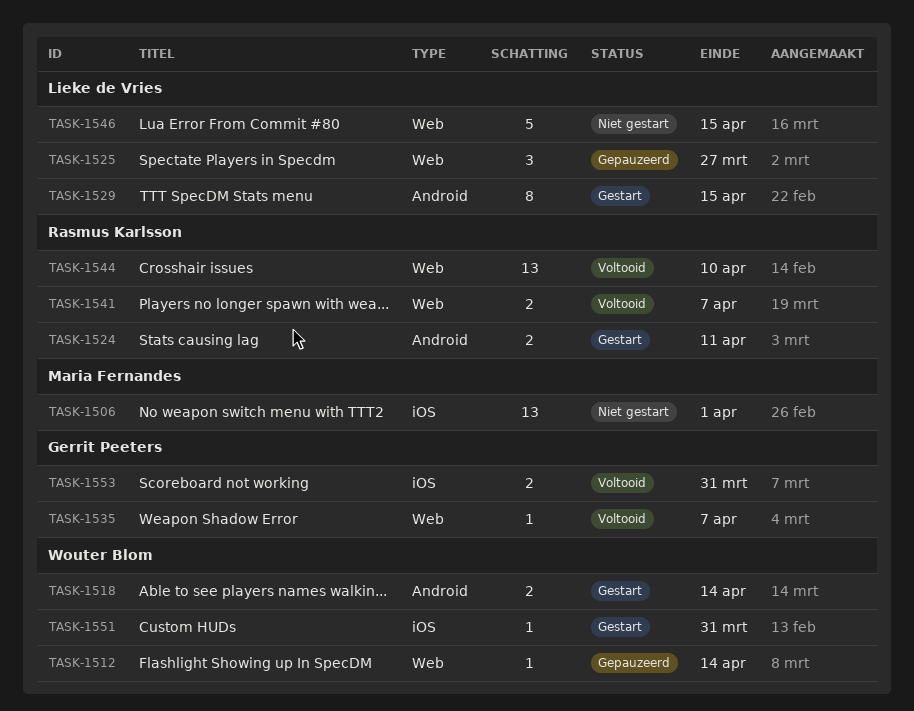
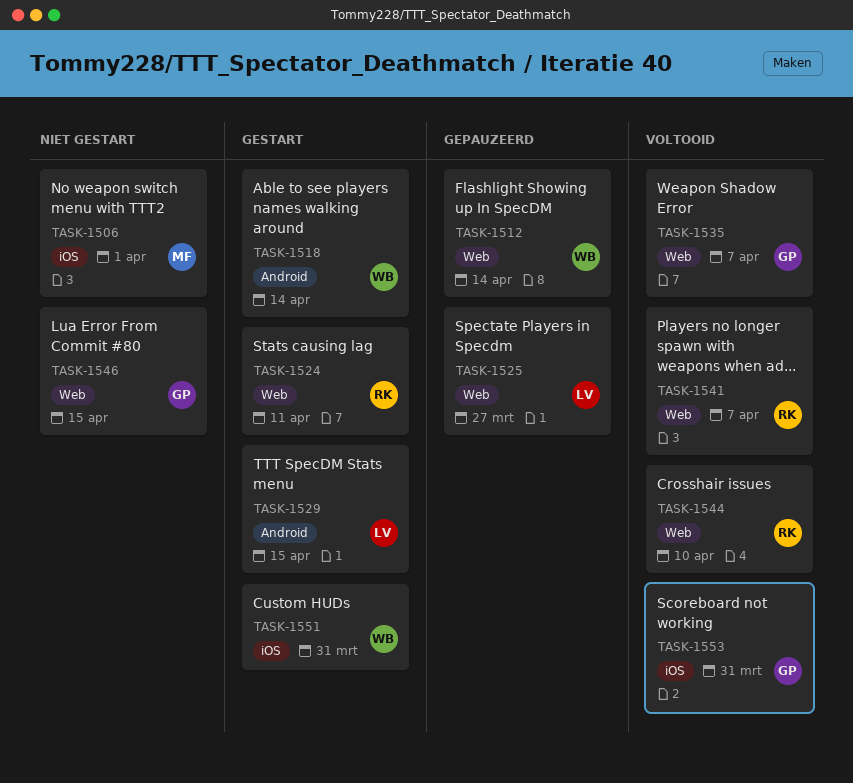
TASK-1524, label: Android -> Web
TASK-1546, owner: Lieke de Vries -> Gerrit Peeters

